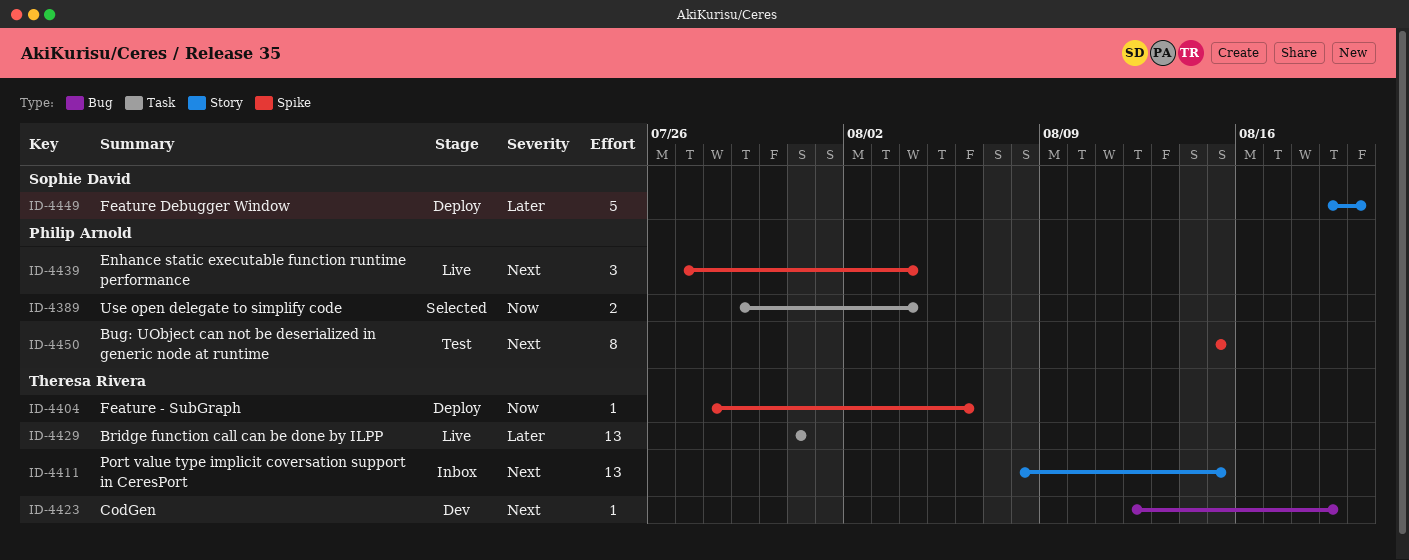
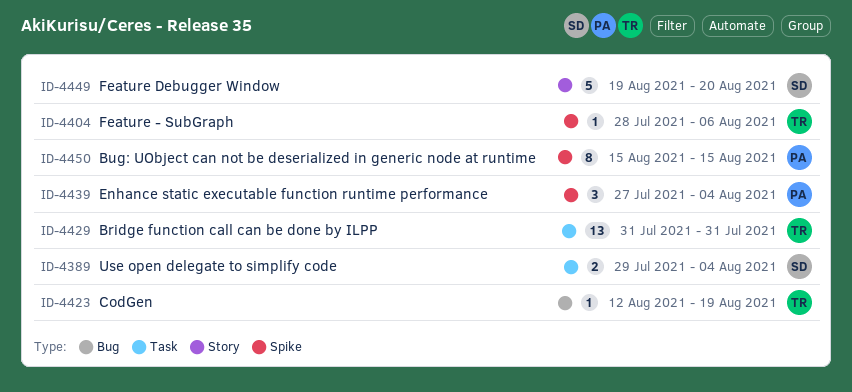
ID-4389, owner: Philip Arnold -> Sophie David
ID-4411: present -> none

